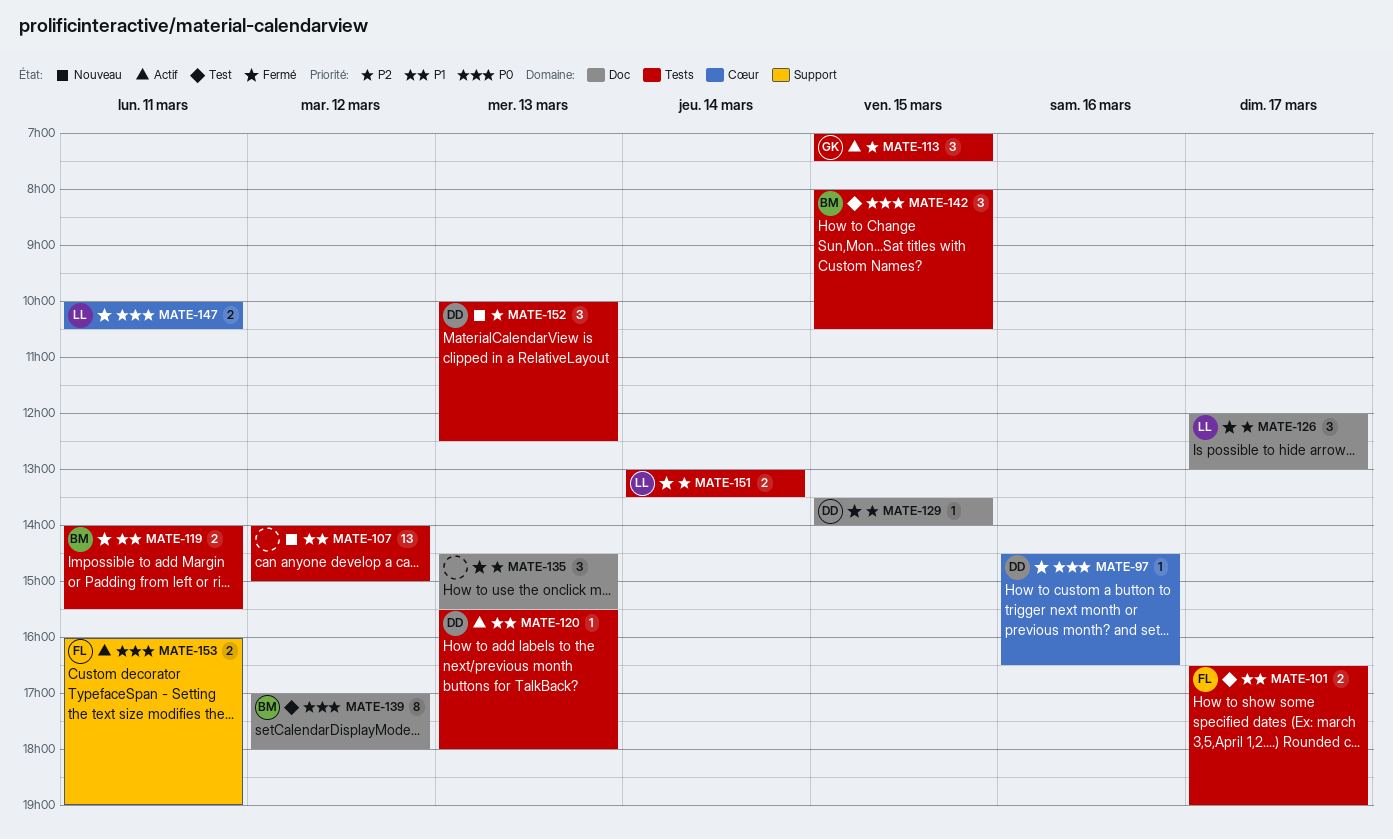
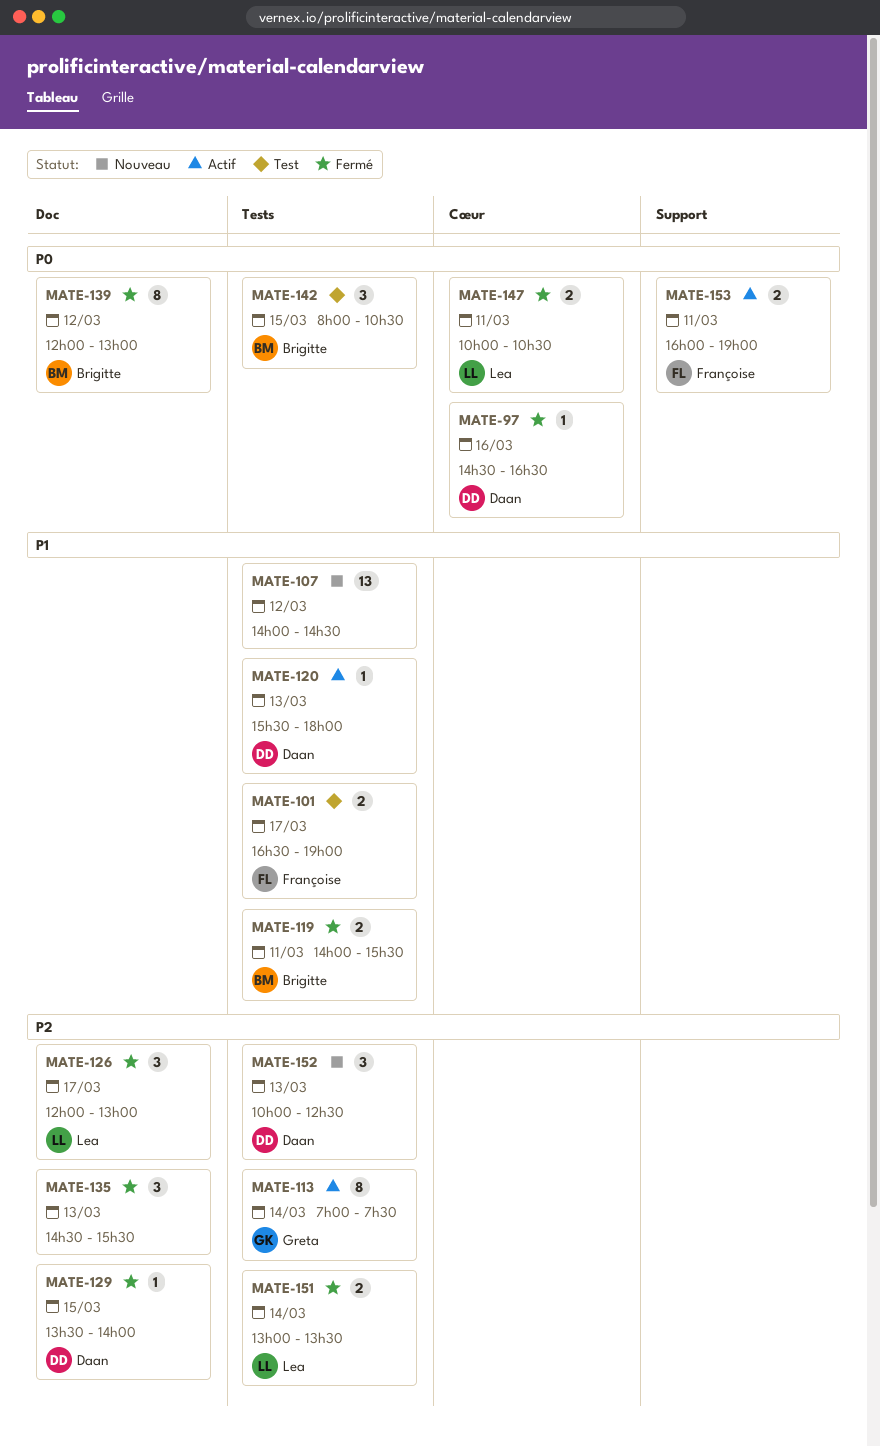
MATE-107, ends: 15:00 -> 14:30
MATE-113, estimate: 3 -> 8
MATE-113, day: Mar 15 -> Mar 14
MATE-139, status: Test -> Fermé
MATE-139, begins: 17:00 -> 12:00
MATE-139, ends: 18:00 -> 13:00

